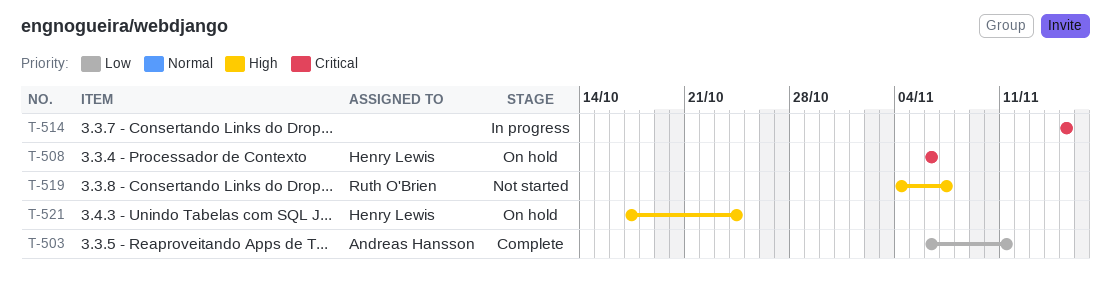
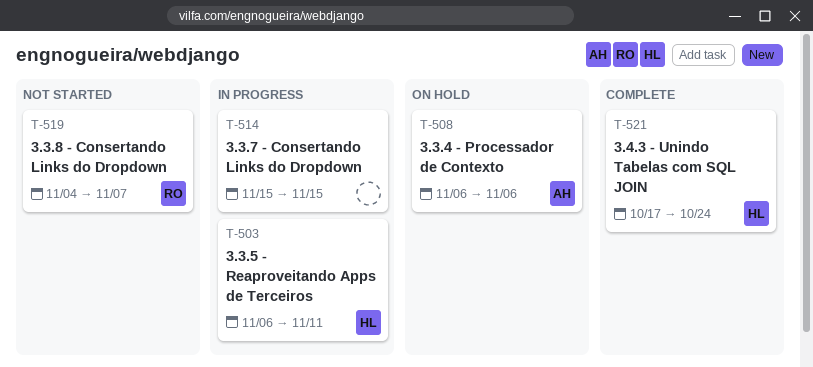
T-503, status: Complete -> In progress
T-503, owner: Andreas Hansson -> Henry Lewis
T-508, owner: Henry Lewis -> Andreas Hansson
T-521, status: On hold -> Complete

